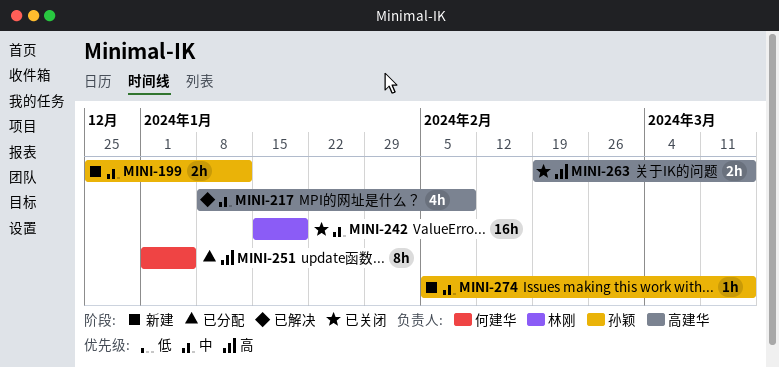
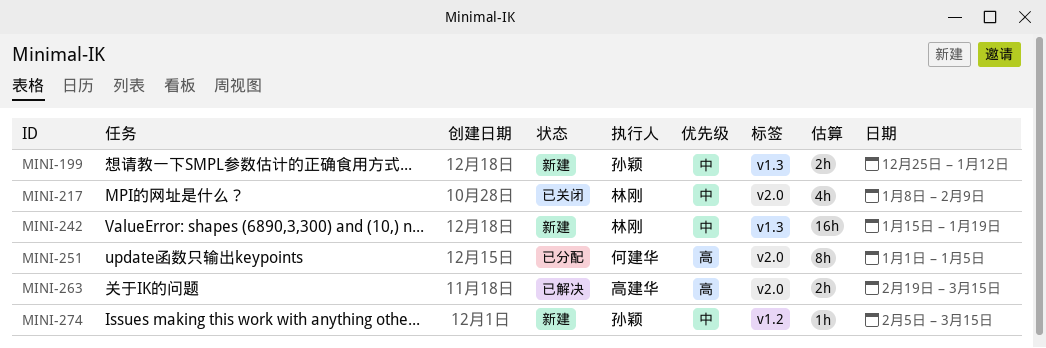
MINI-217, status: 已解决 -> 已关闭
MINI-217, owner: 高建华 -> 林刚
MINI-242, status: 已关闭 -> 新建
MINI-263, status: 已关闭 -> 已解决

